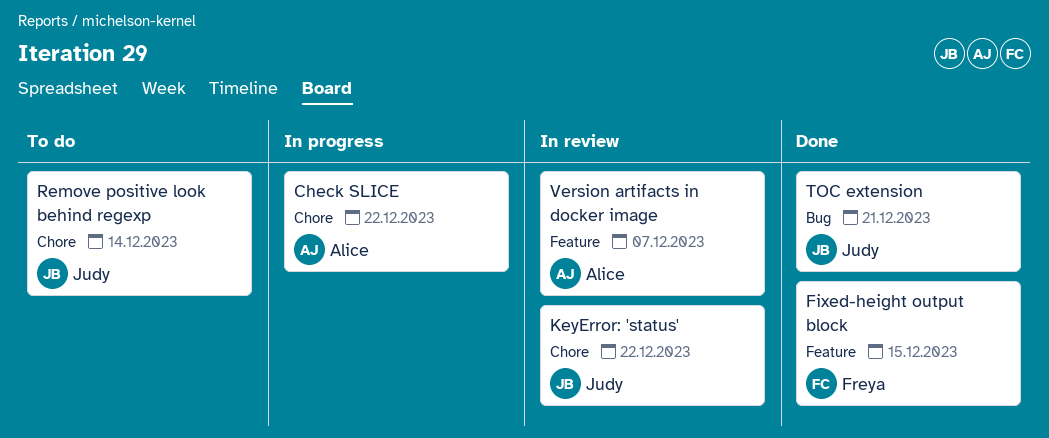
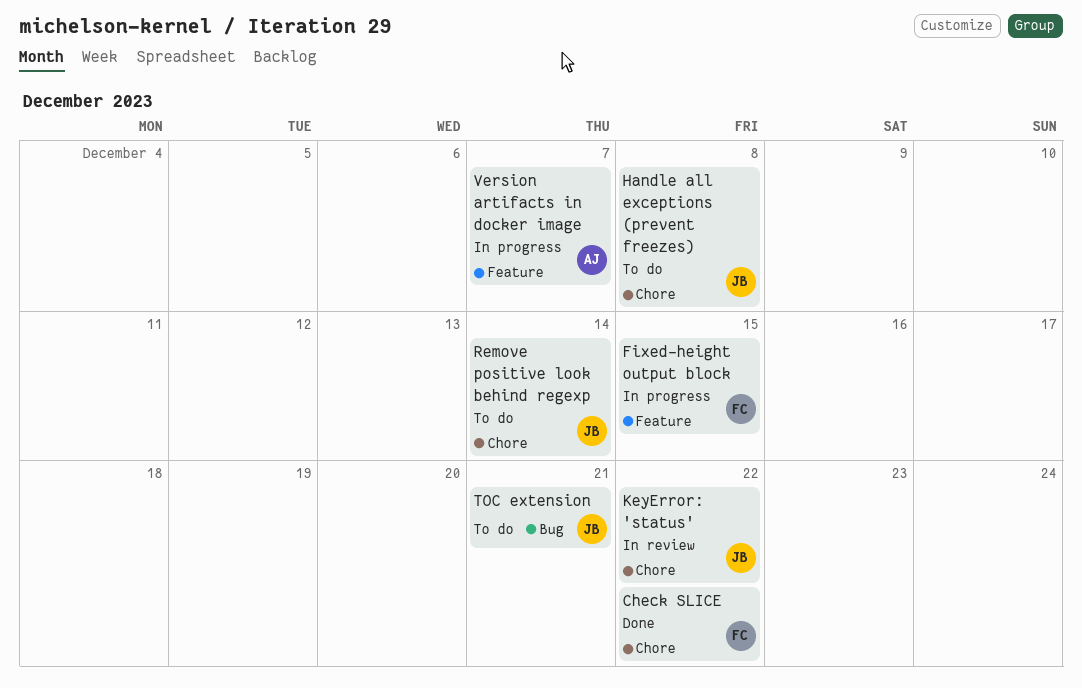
Check SLICE, status: In progress -> Done
Check SLICE, owner: Alice -> Freya
Fixed-height output block, status: Done -> In progress
Handle all exceptions (prevent freezes): none -> present
TOC extension, status: Done -> To do
Version artifacts in docker image, status: In review -> In progress

